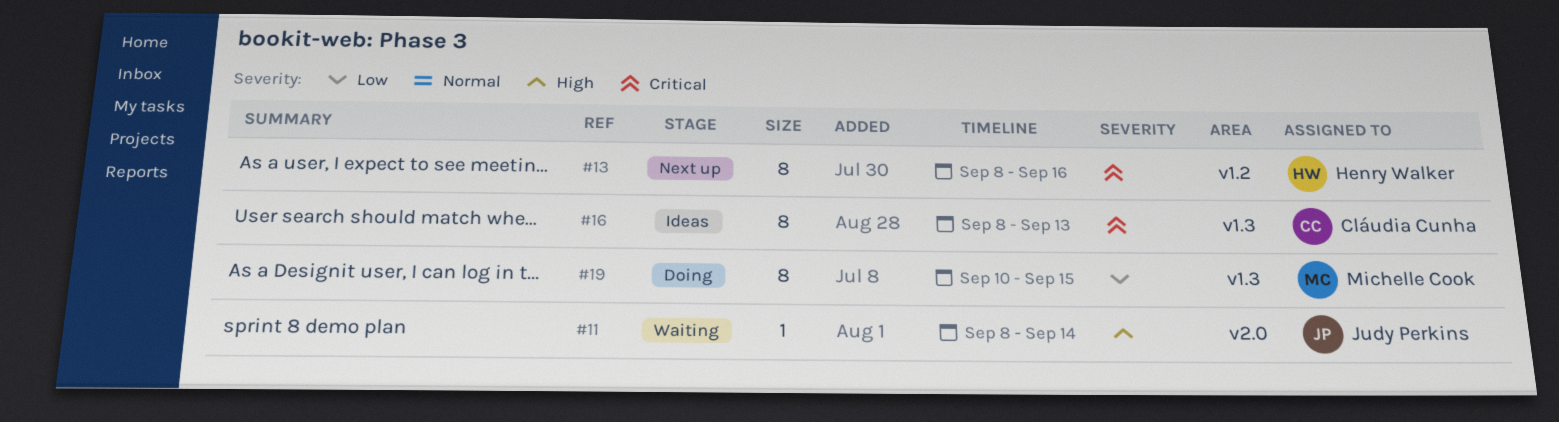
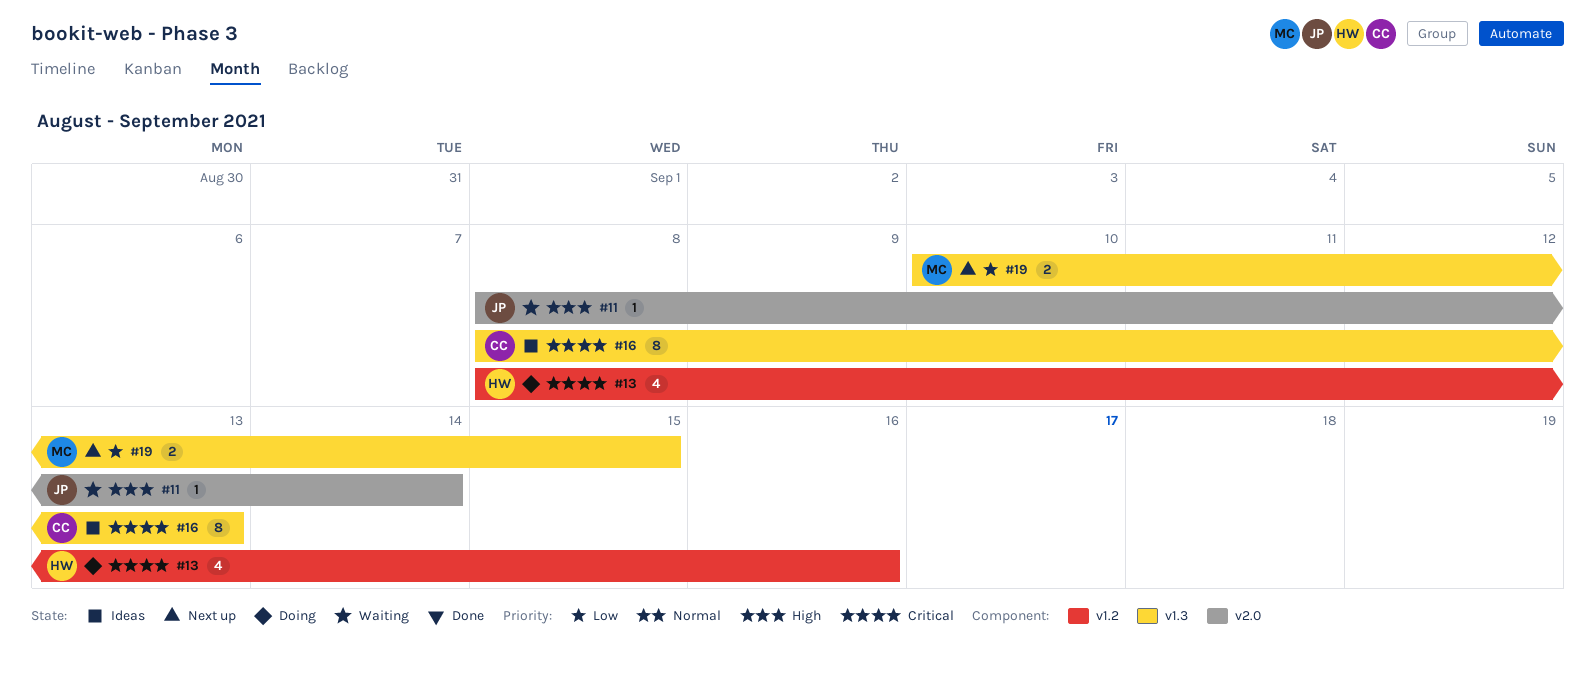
#13, status: Next up -> Doing
#13, estimate: 8 -> 4
#19, status: Doing -> Next up
#19, estimate: 8 -> 2

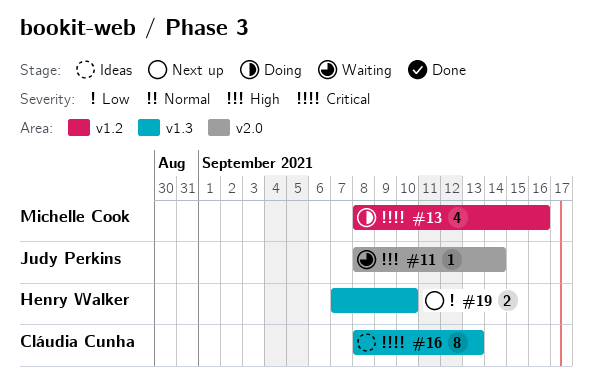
#13, owner: Henry Walker -> Michelle Cook
#19, owner: Michelle Cook -> Henry Walker
#19, start: Sep 10 -> Sep 7
#19, due: Sep 15 -> Sep 10

